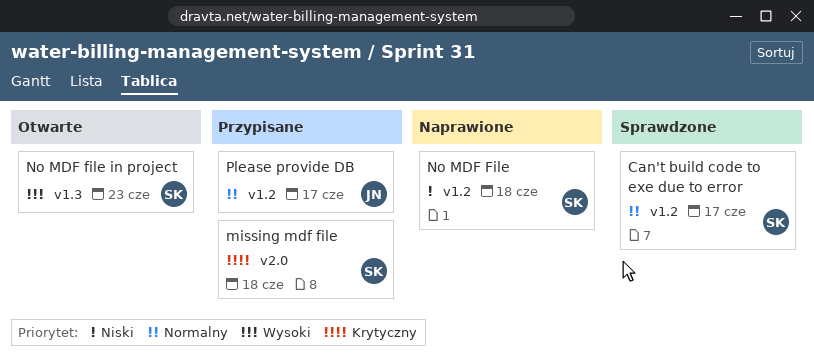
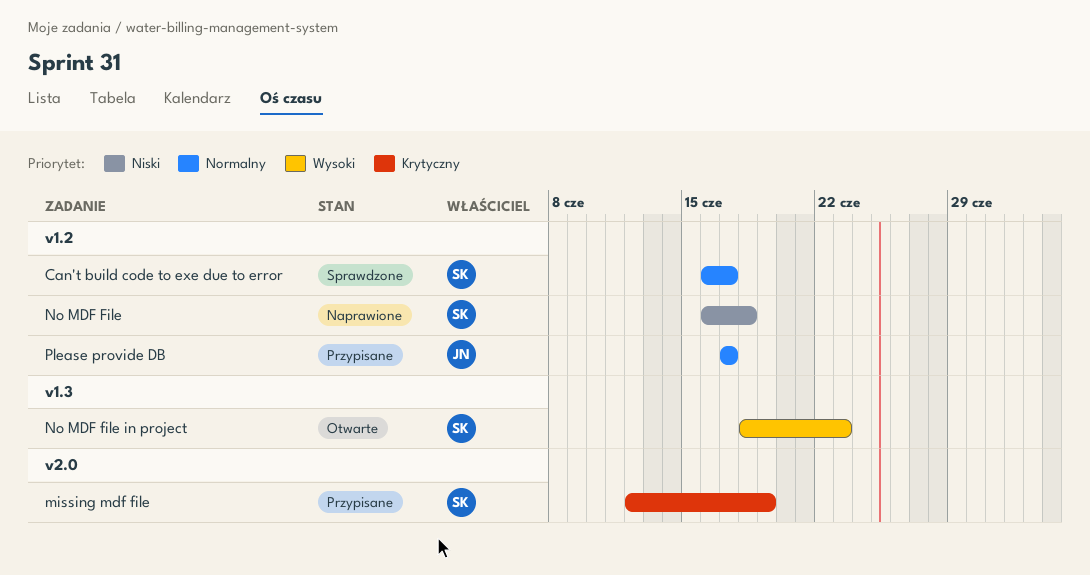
missing mdf file, due: Jun 18 -> Jun 19

